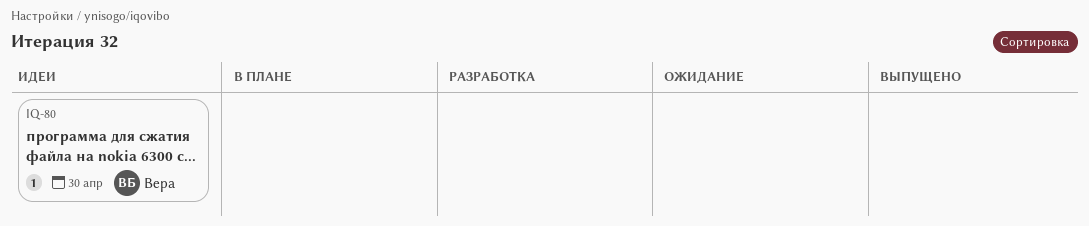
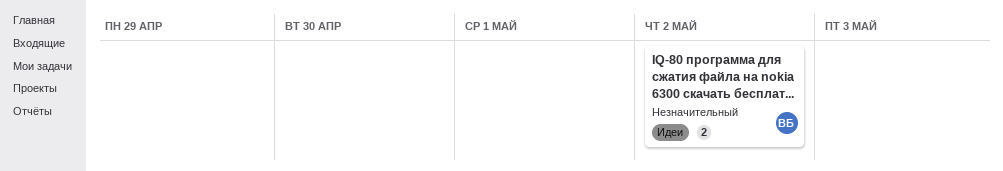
IQ-80, estimate: 1 -> 2
IQ-80, due: Apr 30 -> May 2

